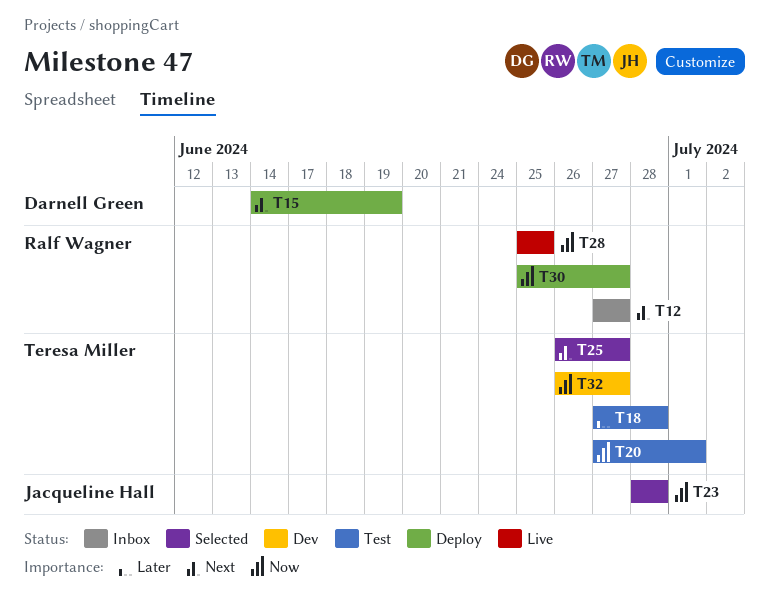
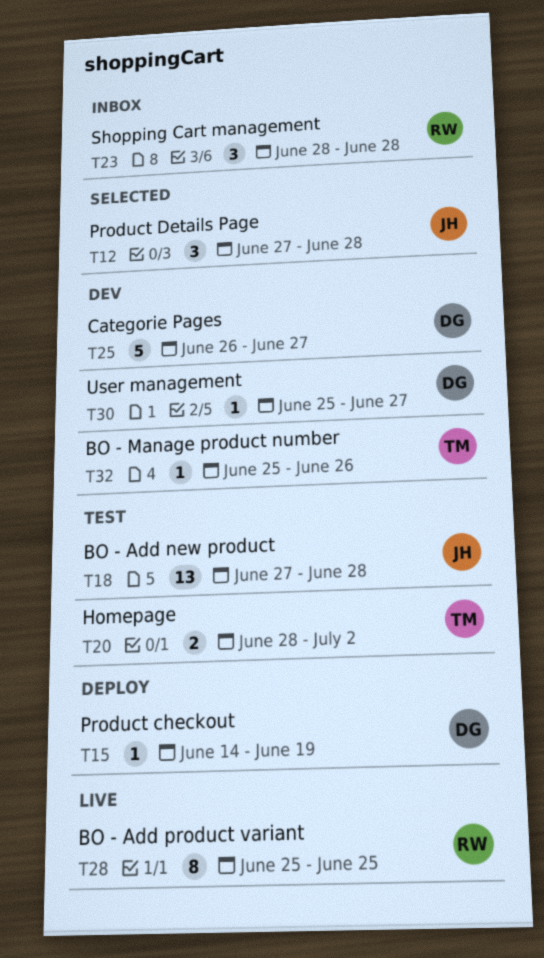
T12, status: Inbox -> Selected
T12, owner: Ralf Wagner -> Jacqueline Hall
T12, due: Jun 27 -> Jun 28
T18, owner: Teresa Miller -> Jacqueline Hall
T20, start: Jun 27 -> Jun 28
T20, due: Jul 1 -> Jul 2
T23, status: Selected -> Inbox
T23, owner: Jacqueline Hall -> Ralf Wagner
T25, status: Selected -> Dev
T25, owner: Teresa Miller -> Darnell Green
T30, status: Deploy -> Dev
T30, owner: Ralf Wagner -> Darnell Green
T32, start: Jun 26 -> Jun 25
T32, due: Jun 27 -> Jun 26

